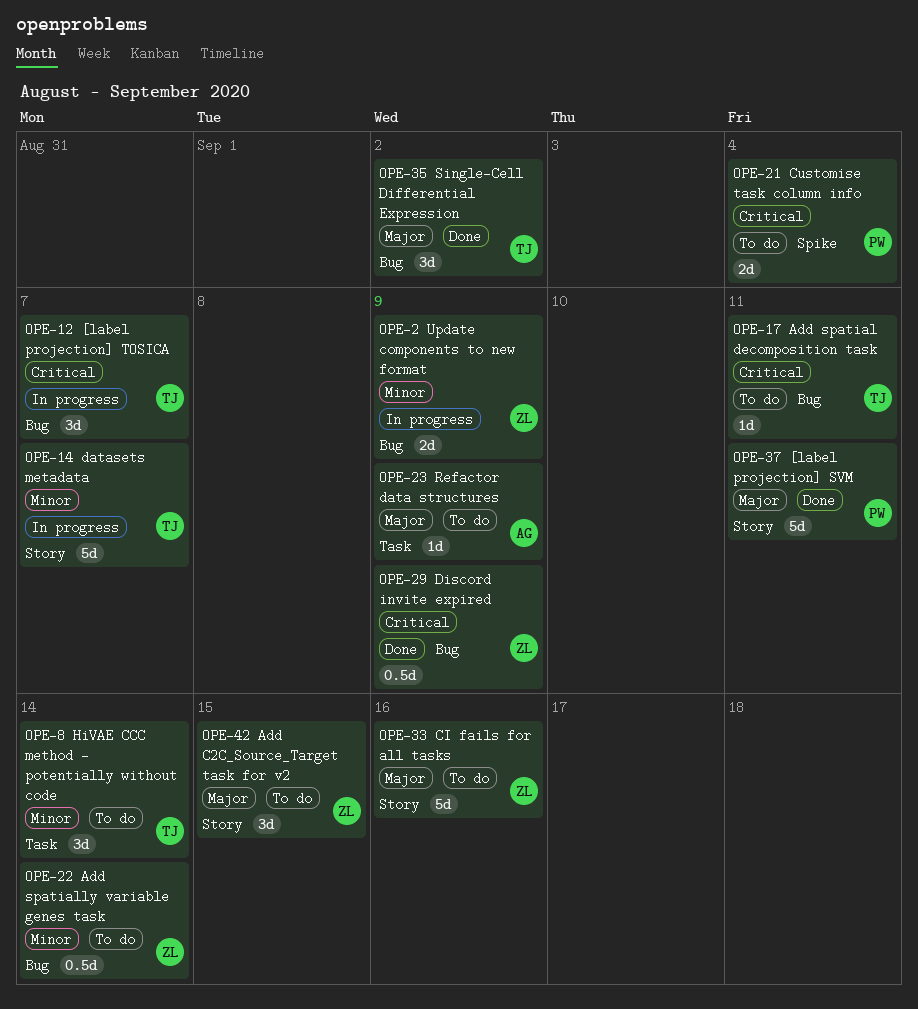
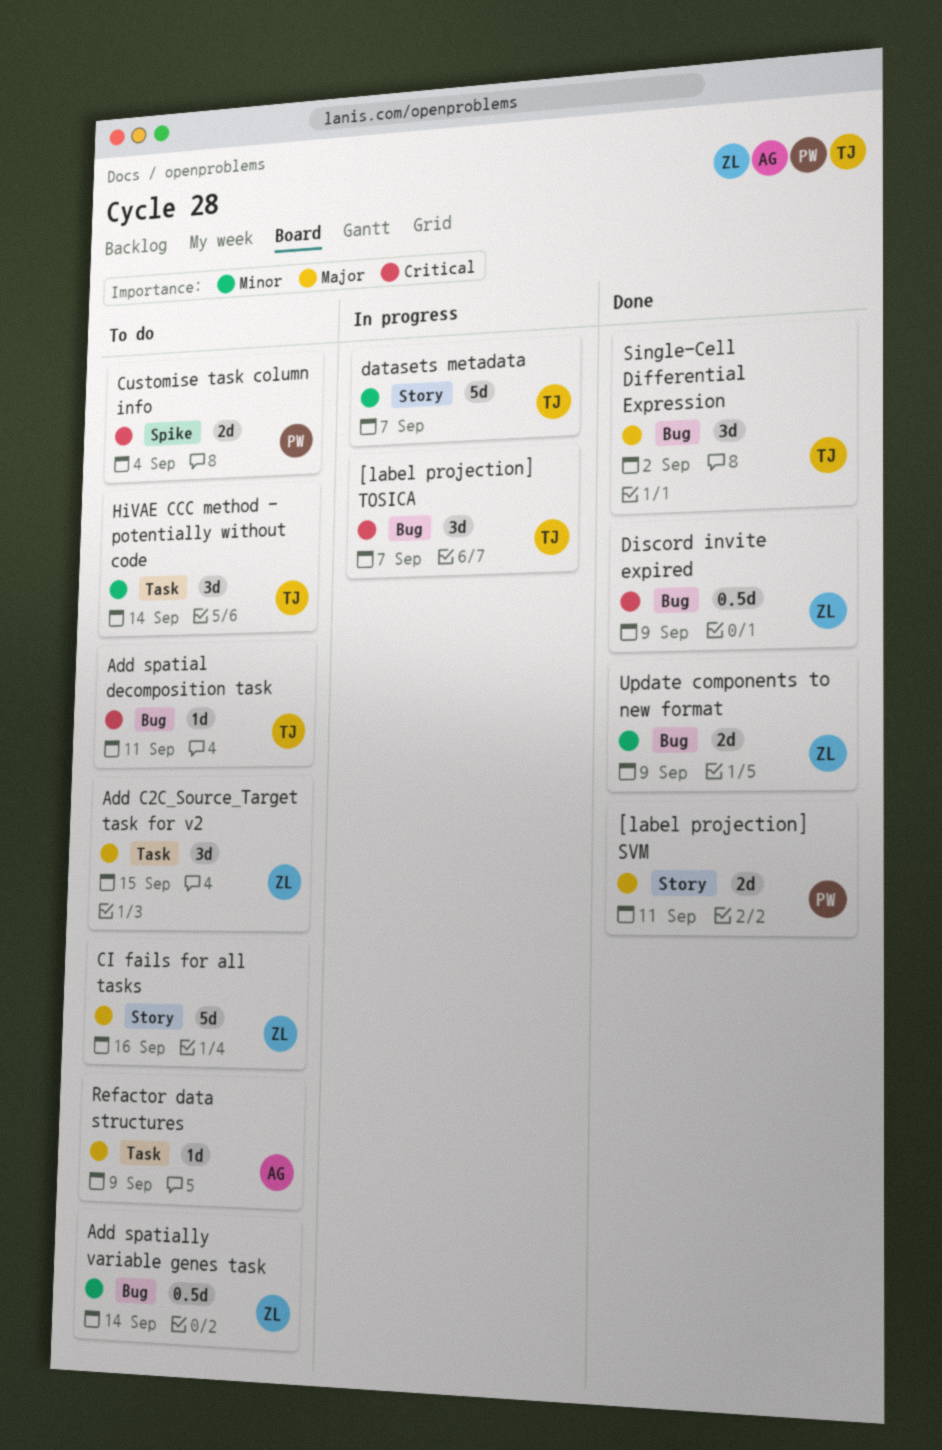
[label projection] SVM, estimate: 5d -> 2d
Add C2C_Source_Target task for v2, label: Story -> Task
Update components to new format, status: In progress -> Done

